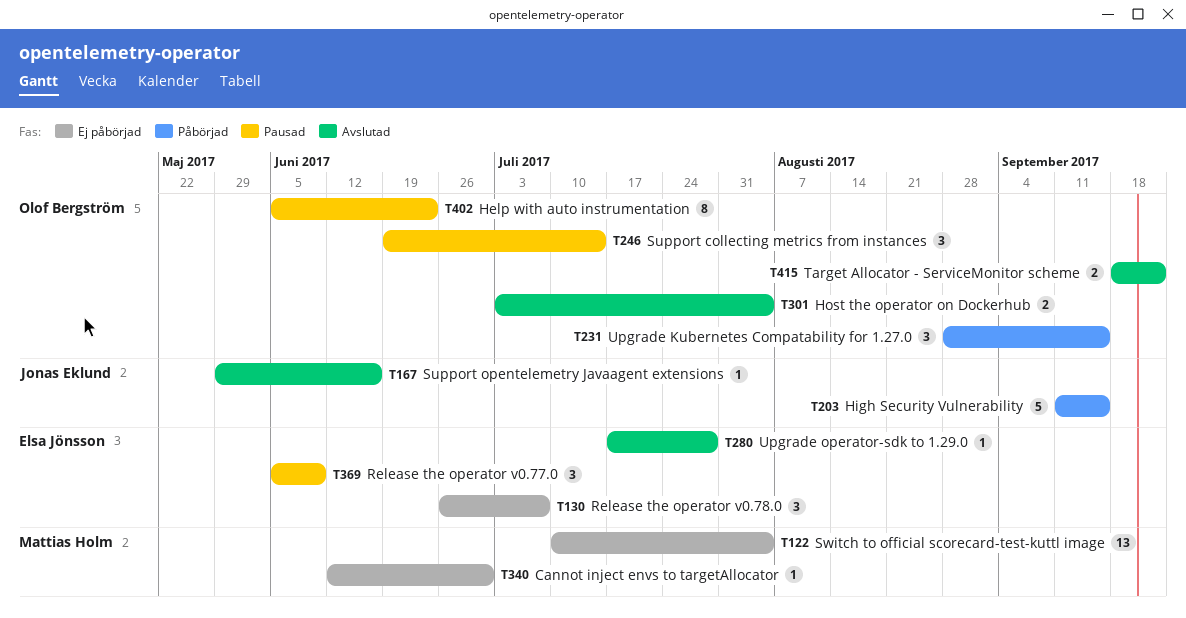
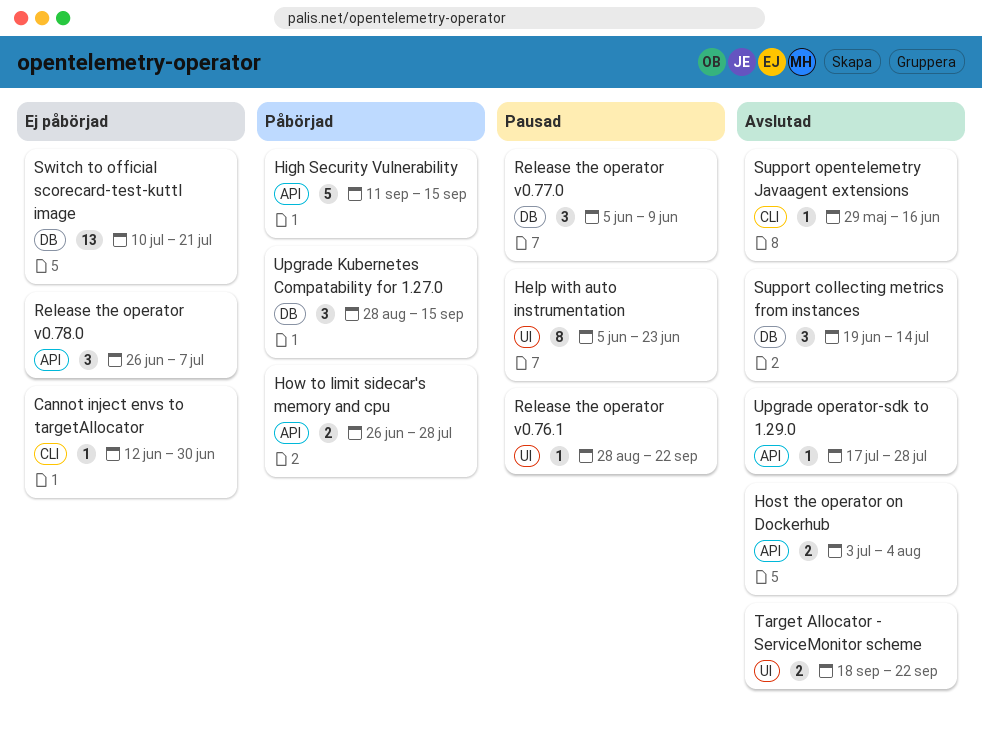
How to limit sidecar's memory and cpu: none -> present
Release the operator v0.76.1: none -> present
Support collecting metrics from instances, status: Pausad -> Avslutad
Switch to official scorecard-test-kuttl image, due: Aug 4 -> Jul 21

